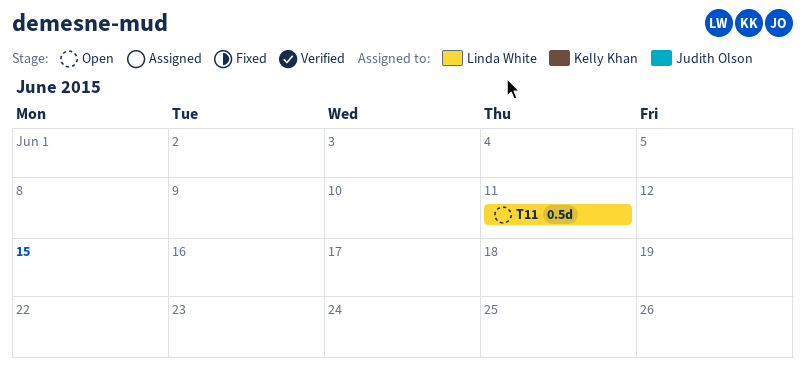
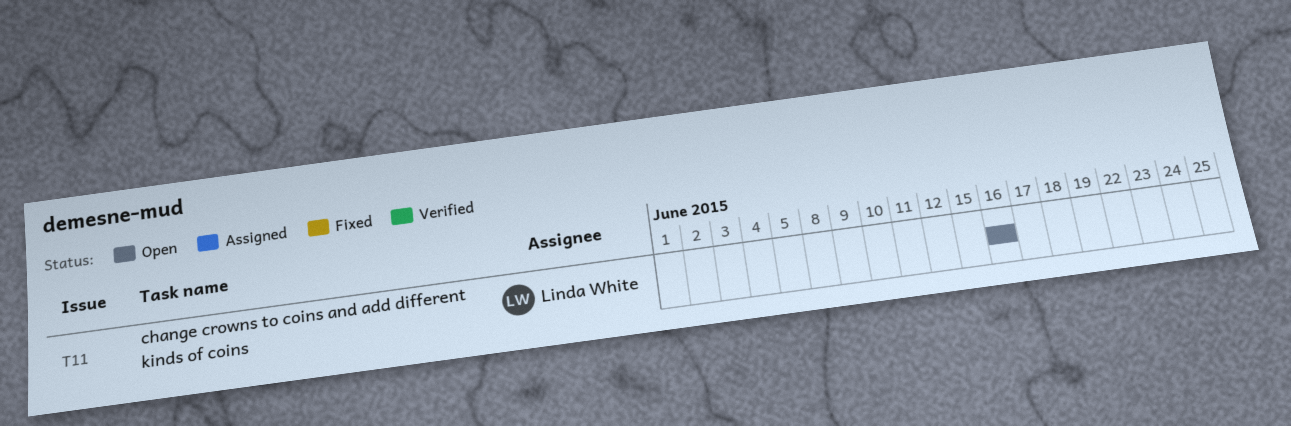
T11, start: Jun 11 -> Jun 16
T11, due: Jun 11 -> Jun 16

